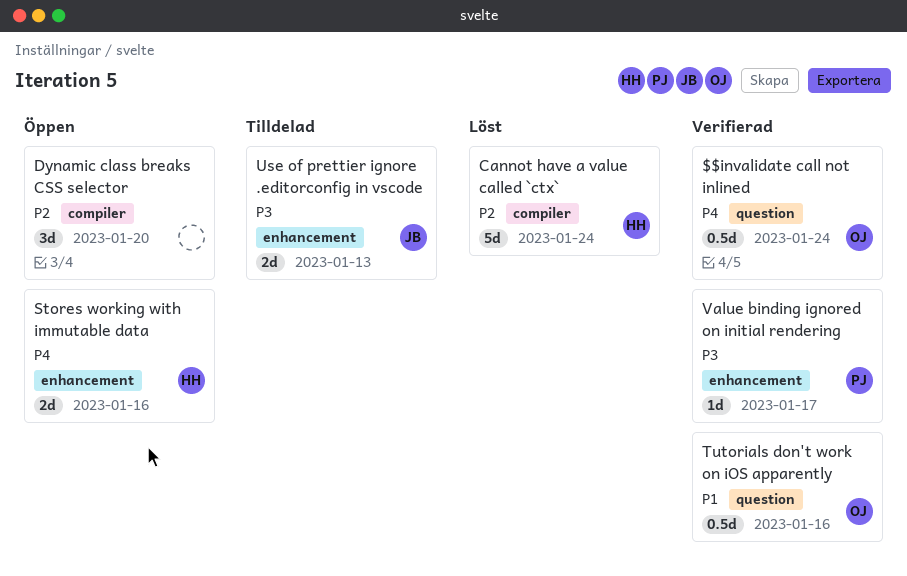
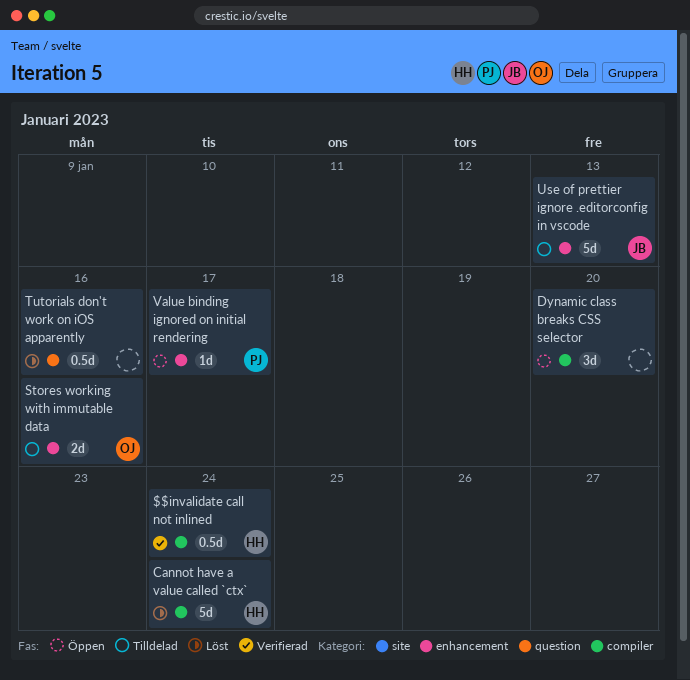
$$invalidate call not inlined, owner: OJ -> HH
$$invalidate call not inlined, label: question -> compiler
Stores working with immutable data, status: Öppen -> Tilldelad
Stores working with immutable data, owner: HH -> OJ
Tutorials don't work on iOS apparently, status: Verifierad -> Löst
Tutorials don't work on iOS apparently, owner: OJ -> none
Use of prettier ignore .editorconfig in vscode, estimate: 2d -> 5d
Value binding ignored on initial rendering, status: Verifierad -> Öppen

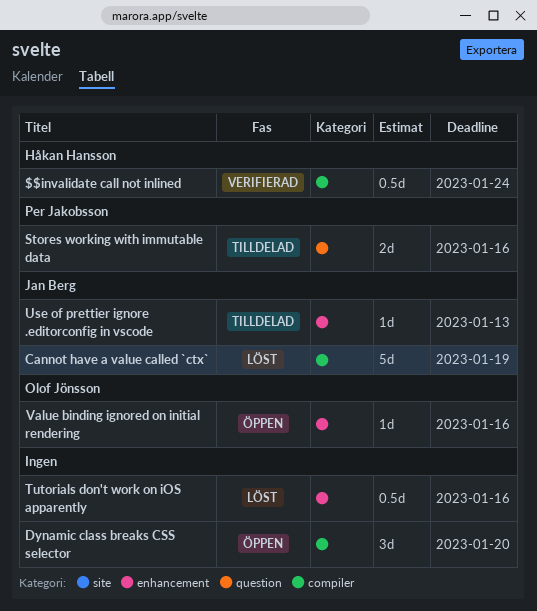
Cannot have a value called `ctx`, owner: Håkan Hansson -> Jan Berg
Cannot have a value called `ctx`, due: Jan 24 -> Jan 19
Stores working with immutable data, owner: Olof Jönsson -> Per Jakobsson
Stores working with immutable data, label: enhancement -> question
Tutorials don't work on iOS apparently, label: question -> enhancement
Use of prettier ignore .editorconfig in vscode, estimate: 5d -> 1d
Value binding ignored on initial rendering, owner: Per Jakobsson -> Olof Jönsson
Value binding ignored on initial rendering, due: Jan 17 -> Jan 16

